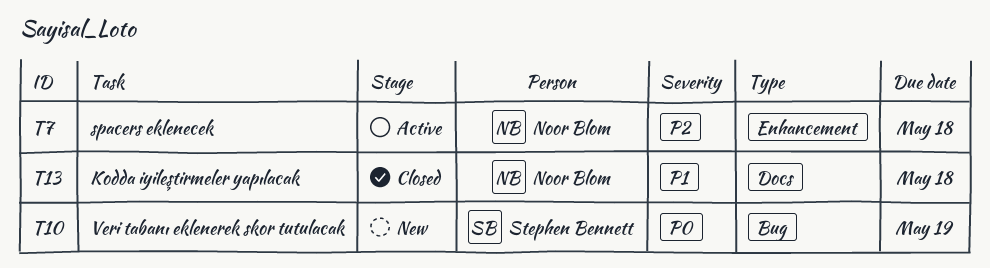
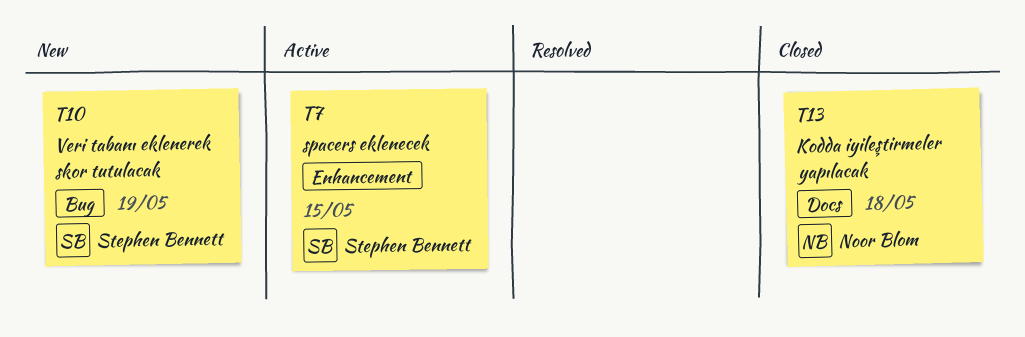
T7, owner: Noor Blom -> Stephen Bennett
T7, due: May 18 -> May 15

